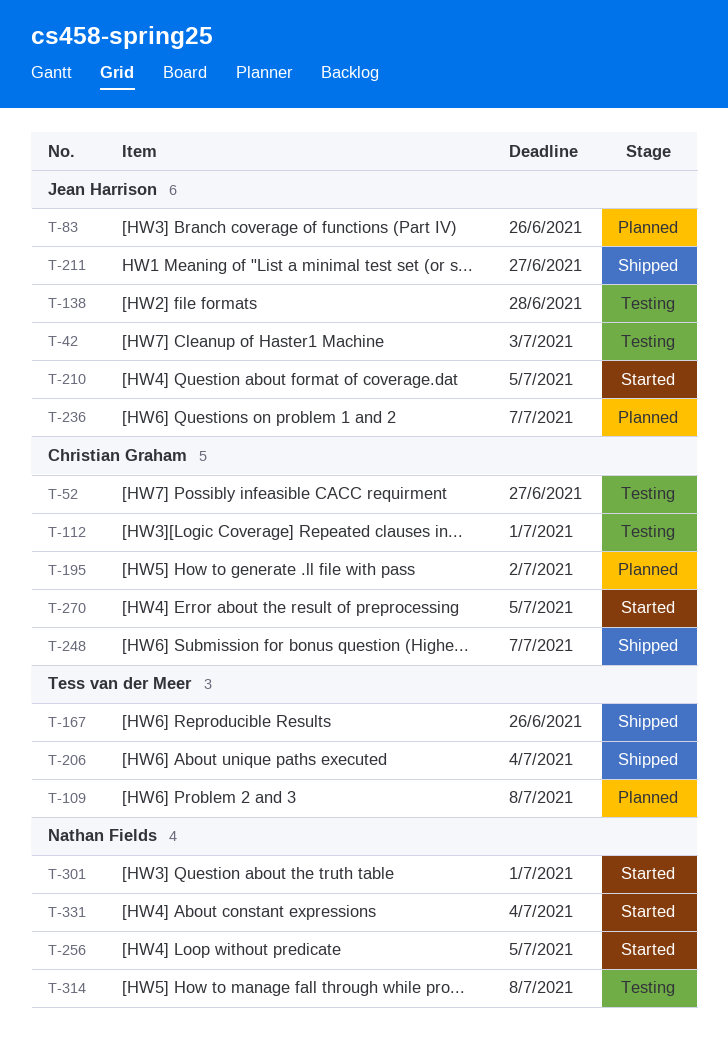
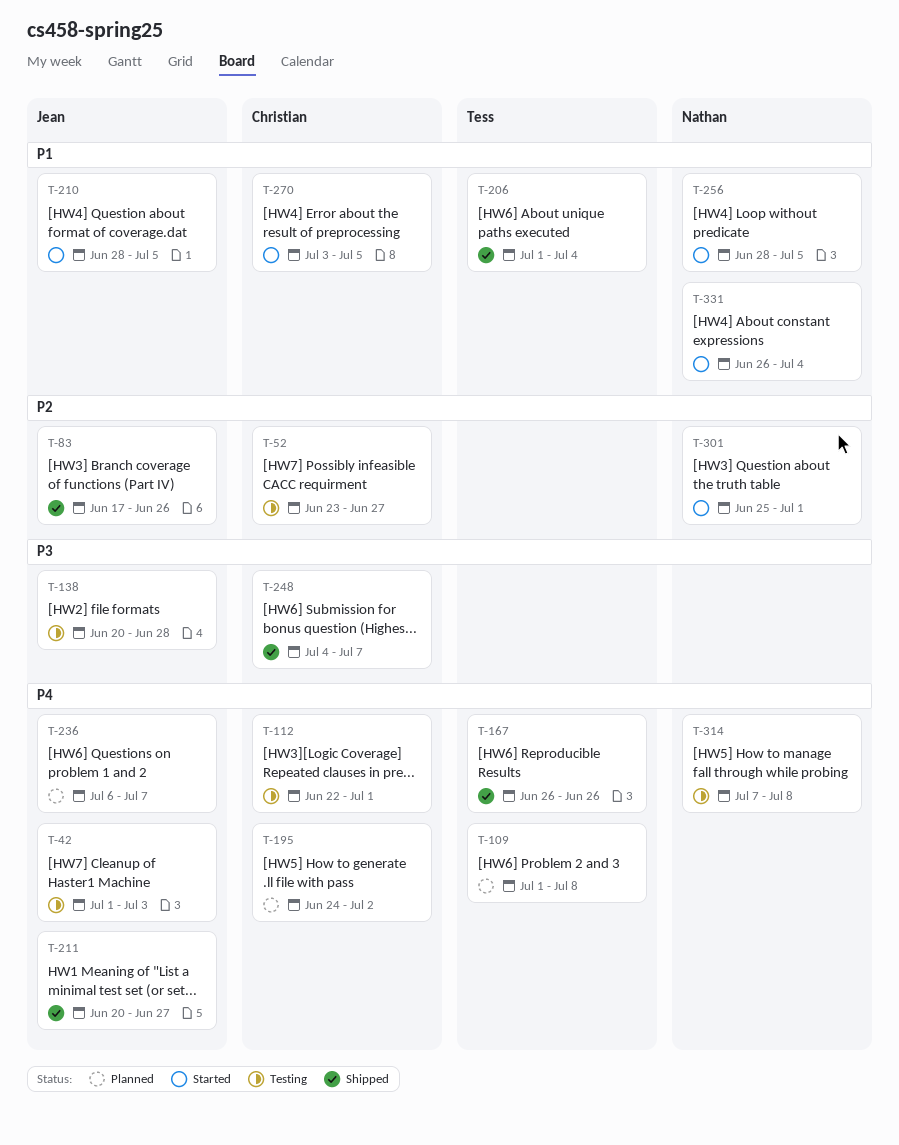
T-83, status: Planned -> Shipped

